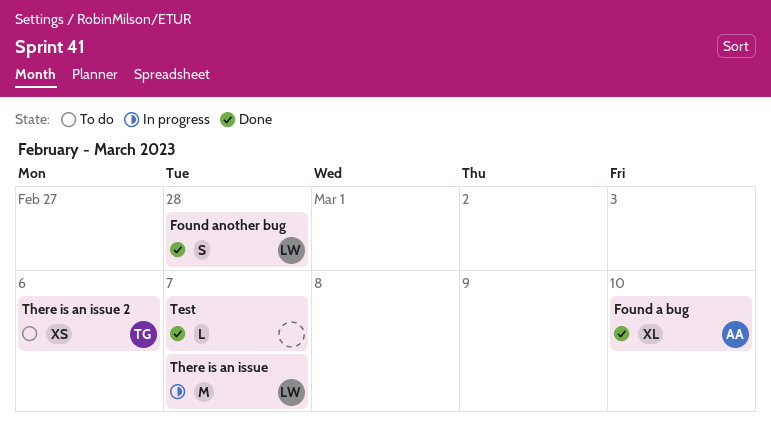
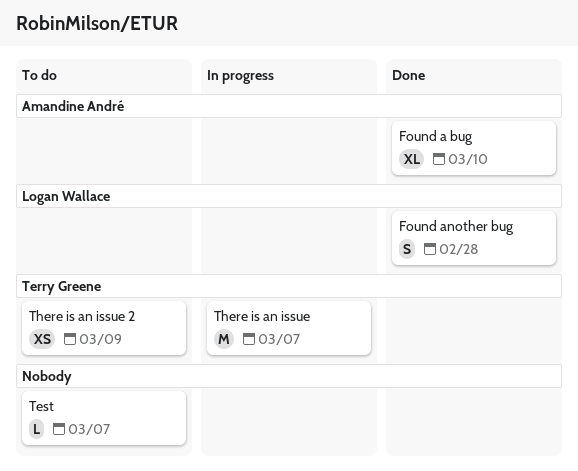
Test, status: Done -> To do
There is an issue, owner: Logan Wallace -> Terry Greene
There is an issue 2, due: Mar 6 -> Mar 9

